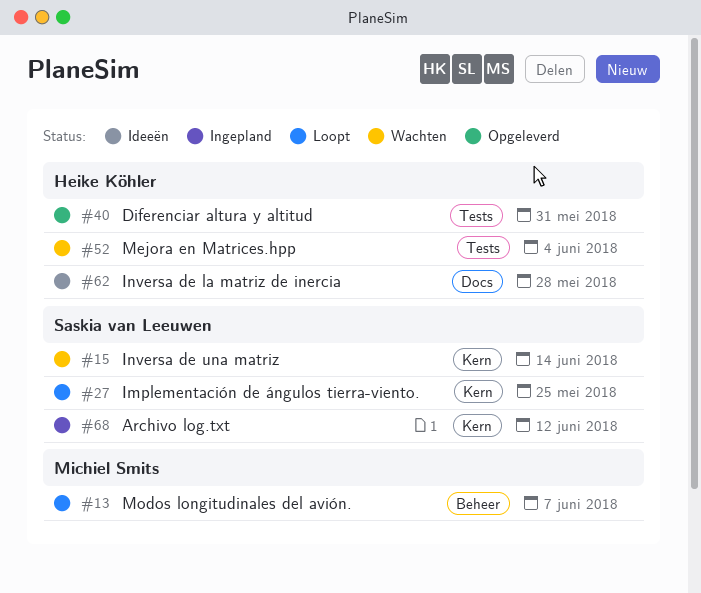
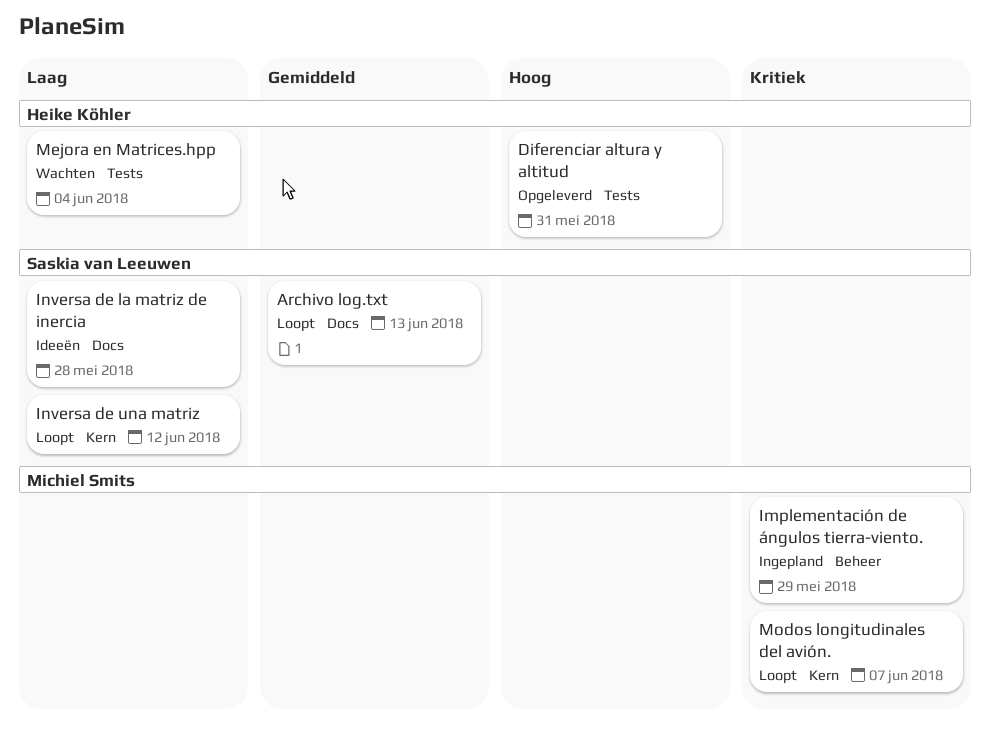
Archivo log.txt, status: Ingepland -> Loopt
Archivo log.txt, label: Kern -> Docs
Archivo log.txt, due: Jun 12 -> Jun 13
Implementación de ángulos tierra-viento., status: Loopt -> Ingepland
Implementación de ángulos tierra-viento., owner: Saskia van Leeuwen -> Michiel Smits
Implementación de ángulos tierra-viento., label: Kern -> Beheer
Implementación de ángulos tierra-viento., due: May 25 -> May 29
Inversa de la matriz de inercia, owner: Heike Köhler -> Saskia van Leeuwen
Inversa de una matriz, status: Wachten -> Loopt
Inversa de una matriz, due: Jun 14 -> Jun 12
Modos longitudinales del avión., label: Beheer -> Kern

